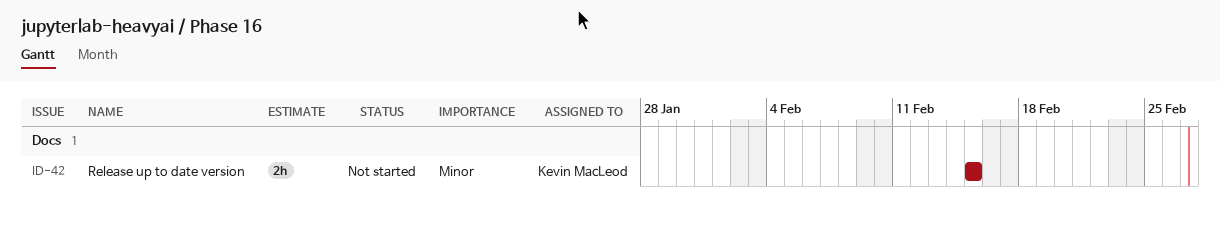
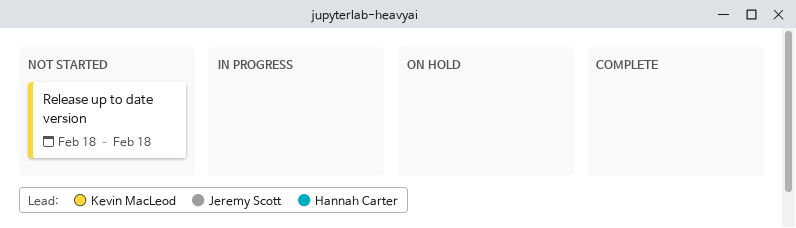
Release up to date version, start: Feb 15 -> Feb 18
Release up to date version, due: Feb 15 -> Feb 18

